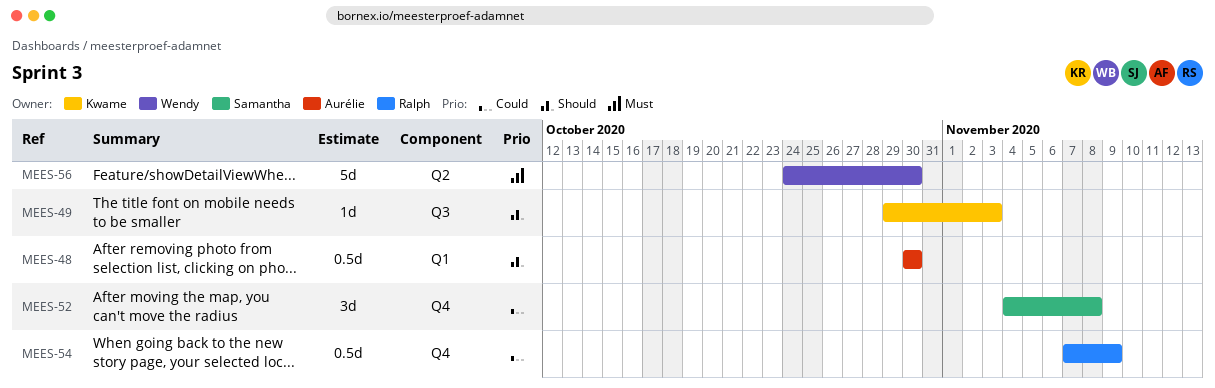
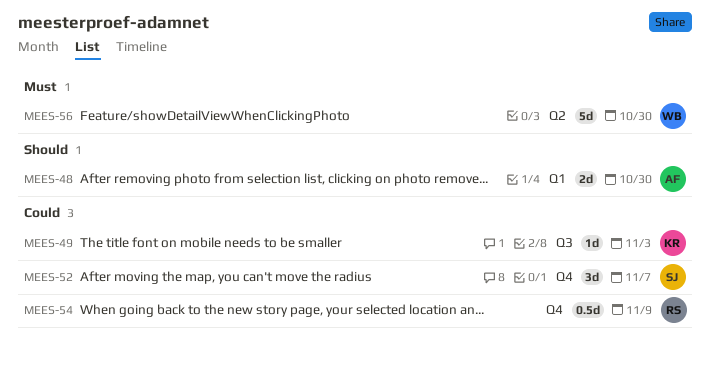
MEES-48, estimate: 0.5d -> 2d
MEES-49, priority: Should -> Could
MEES-52, due: Nov 8 -> Nov 7

